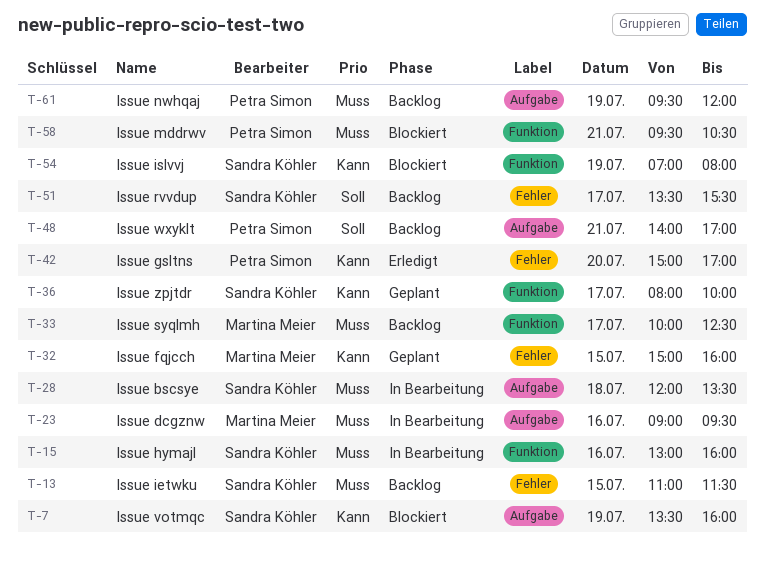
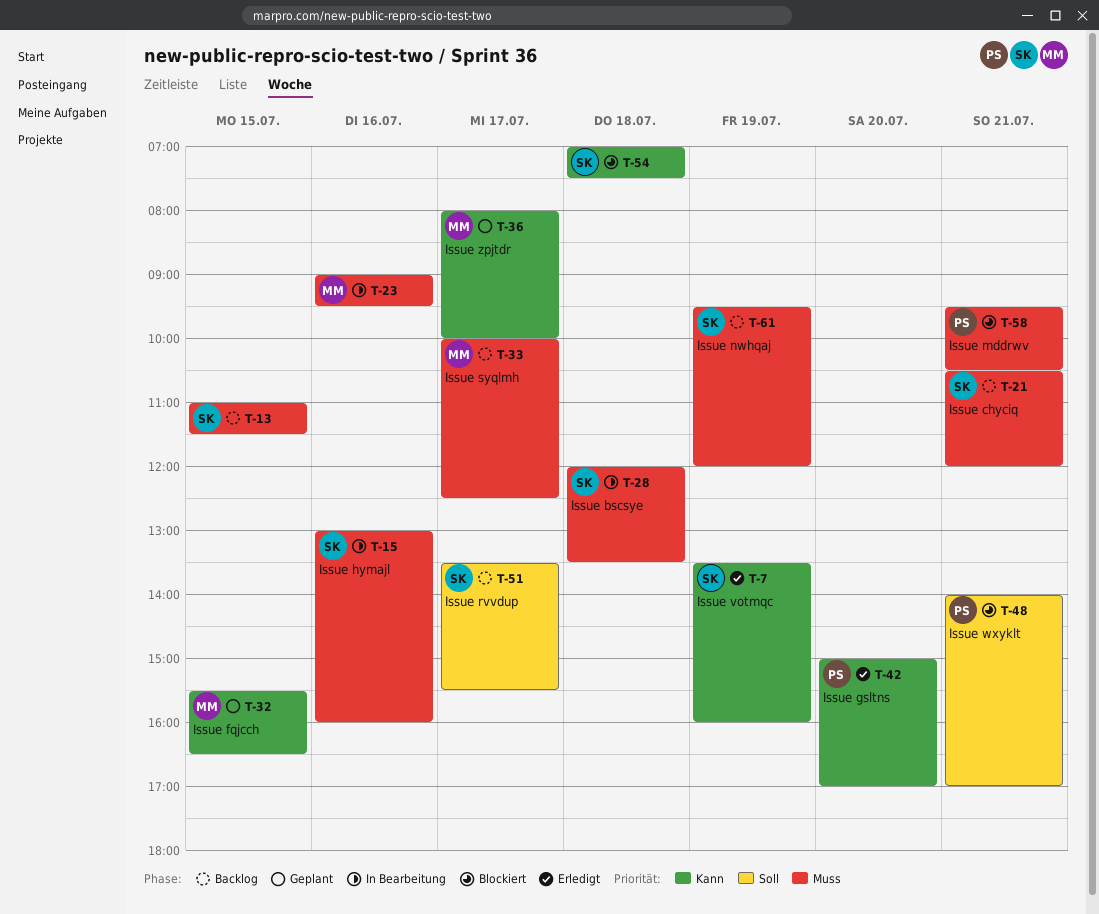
T-7, status: Blockiert -> Erledigt
T-21: none -> present
T-32, begins: 15:00 -> 15:30
T-32, ends: 16:00 -> 16:30
T-36, owner: Sandra Köhler -> Martina Meier
T-48, status: Backlog -> Blockiert
T-54, day: Jul 19 -> Jul 18
T-54, ends: 08:00 -> 07:30
T-61, owner: Petra Simon -> Sandra Köhler

